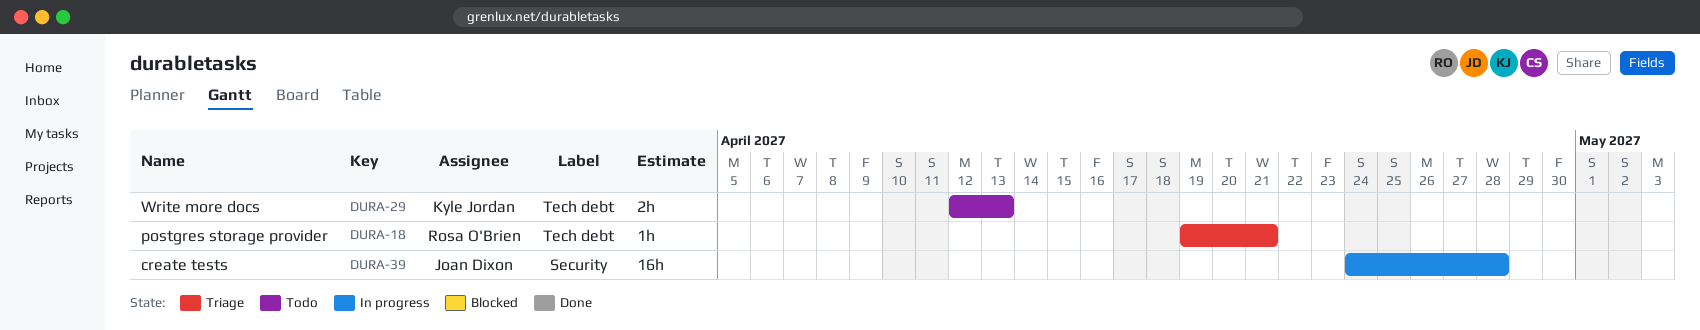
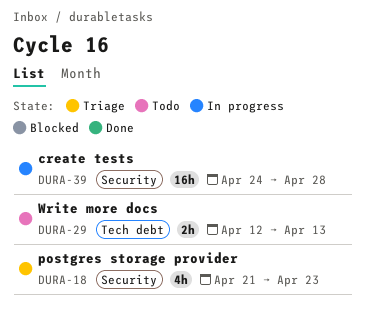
DURA-18, label: Tech debt -> Security
DURA-18, estimate: 1h -> 4h
DURA-18, start: Apr 19 -> Apr 21
DURA-18, due: Apr 21 -> Apr 23

